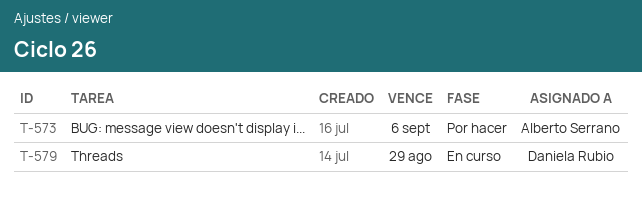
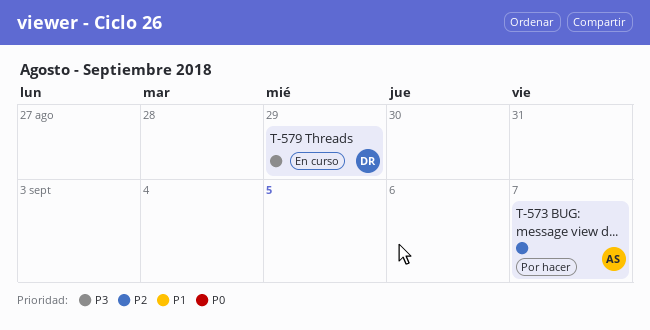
T-573, due: Sep 6 -> Sep 7

